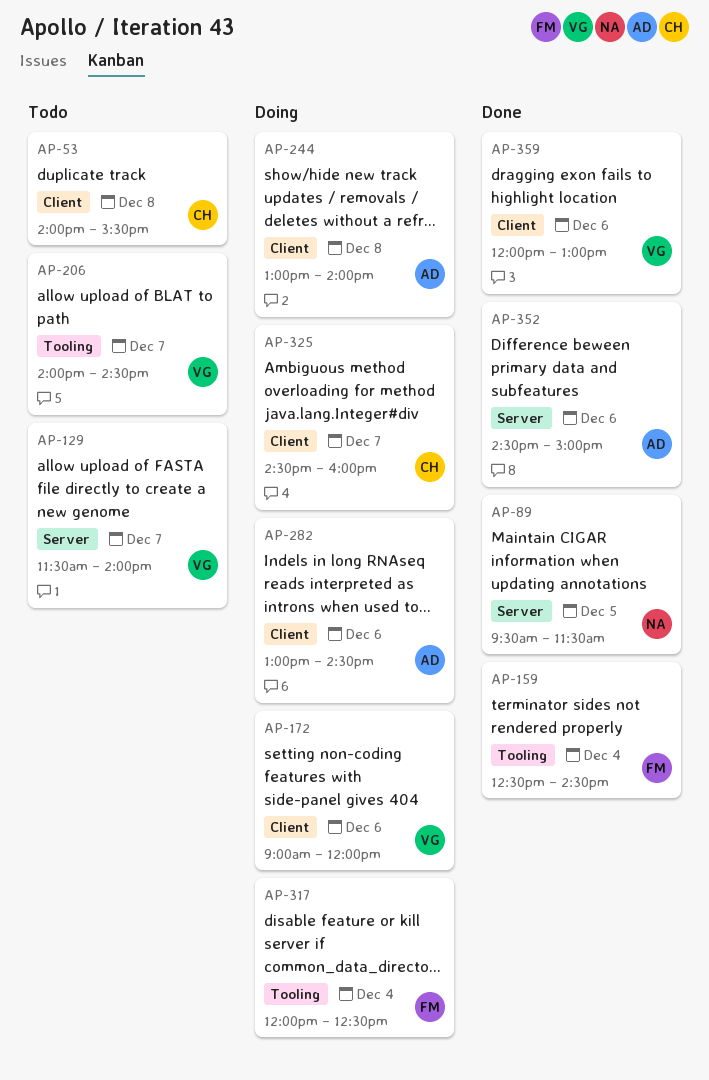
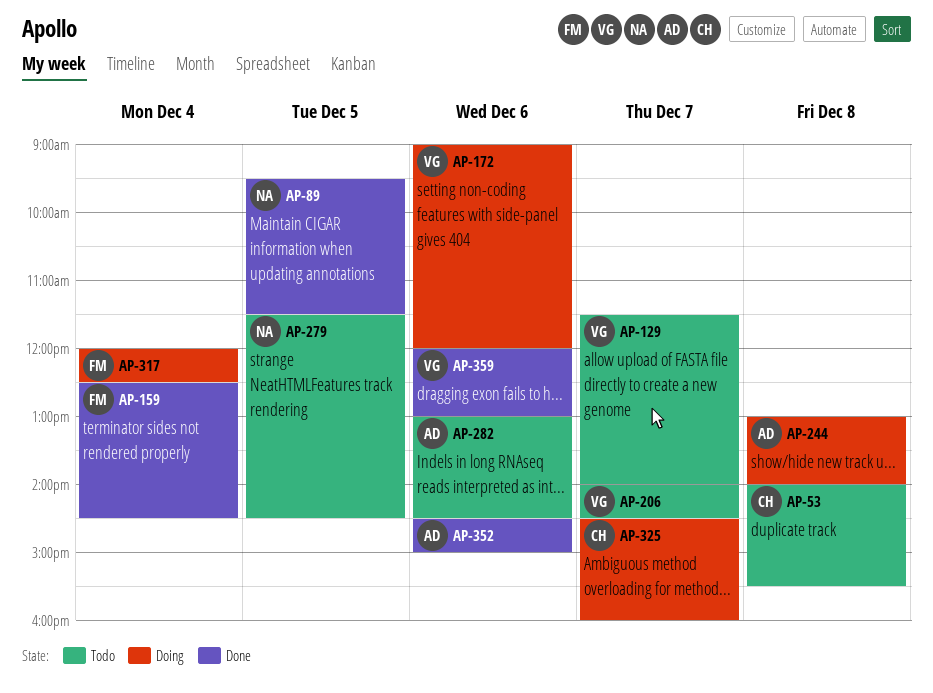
AP-279: none -> present
AP-282, status: Doing -> Todo

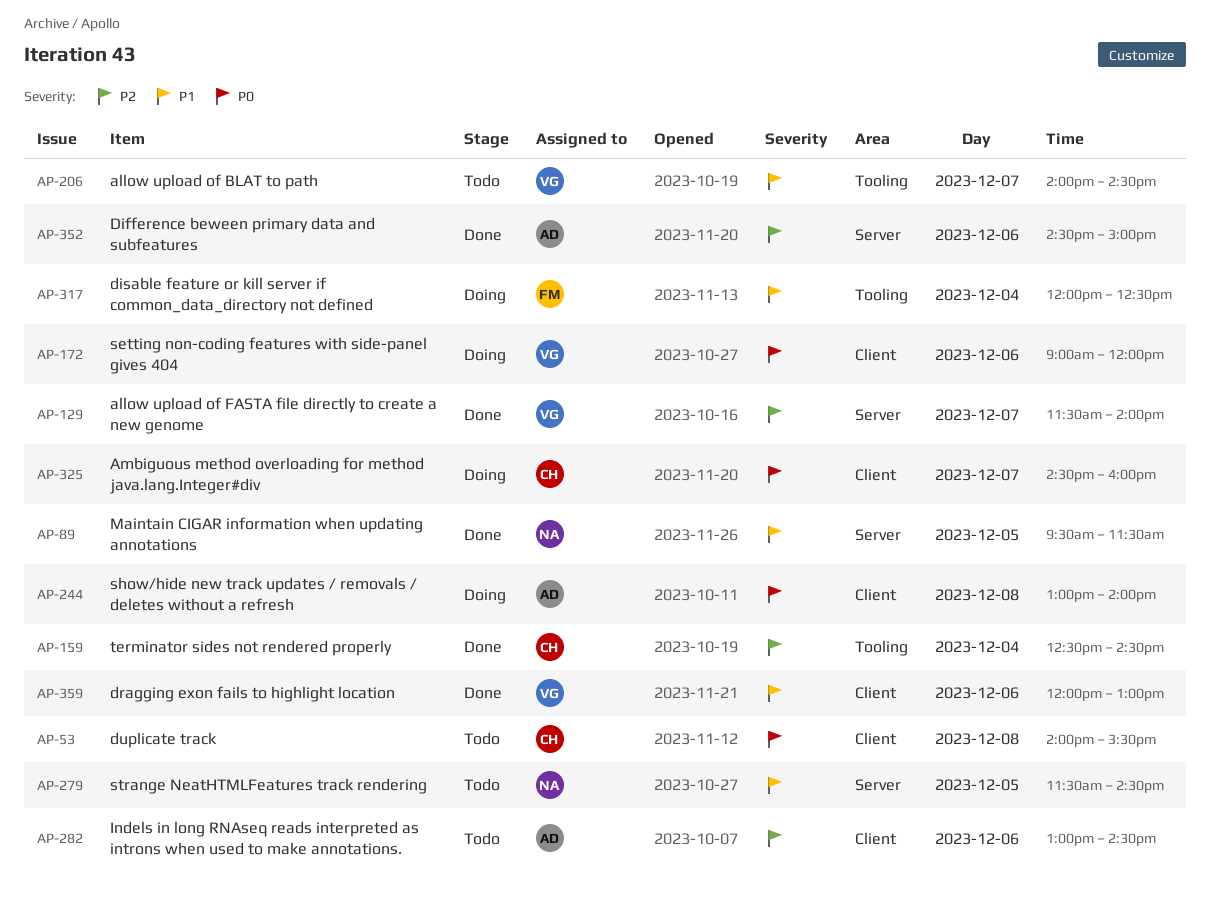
AP-129, status: Todo -> Done
AP-159, owner: FM -> CH

